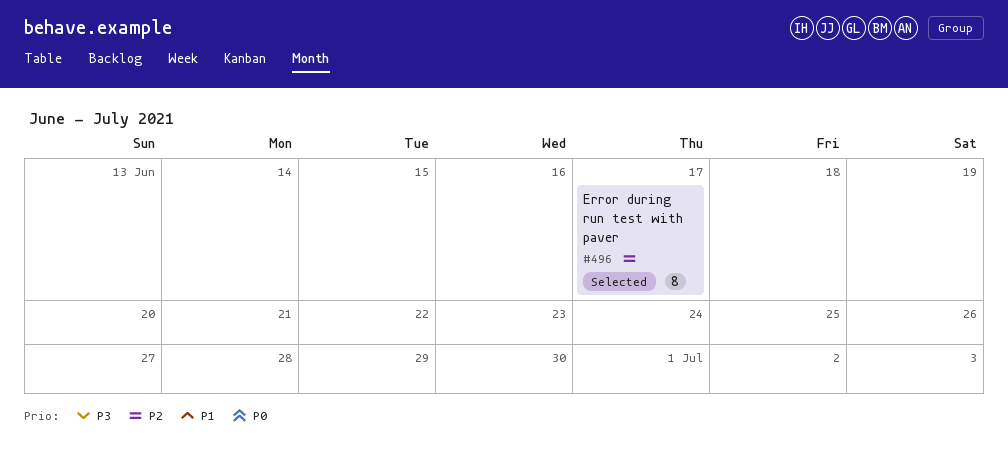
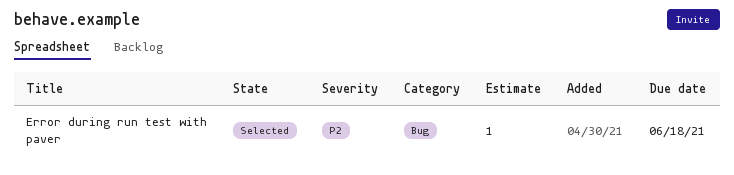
Error during run test with paver, estimate: 8 -> 1
Error during run test with paver, due: Jun 17 -> Jun 18

